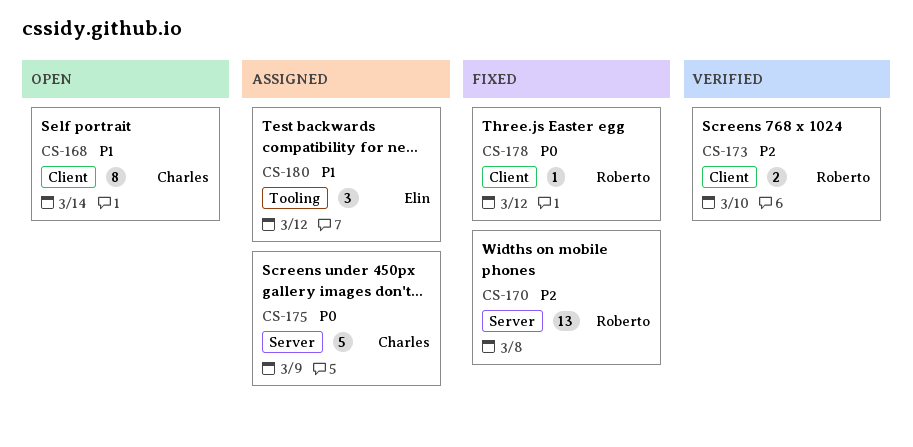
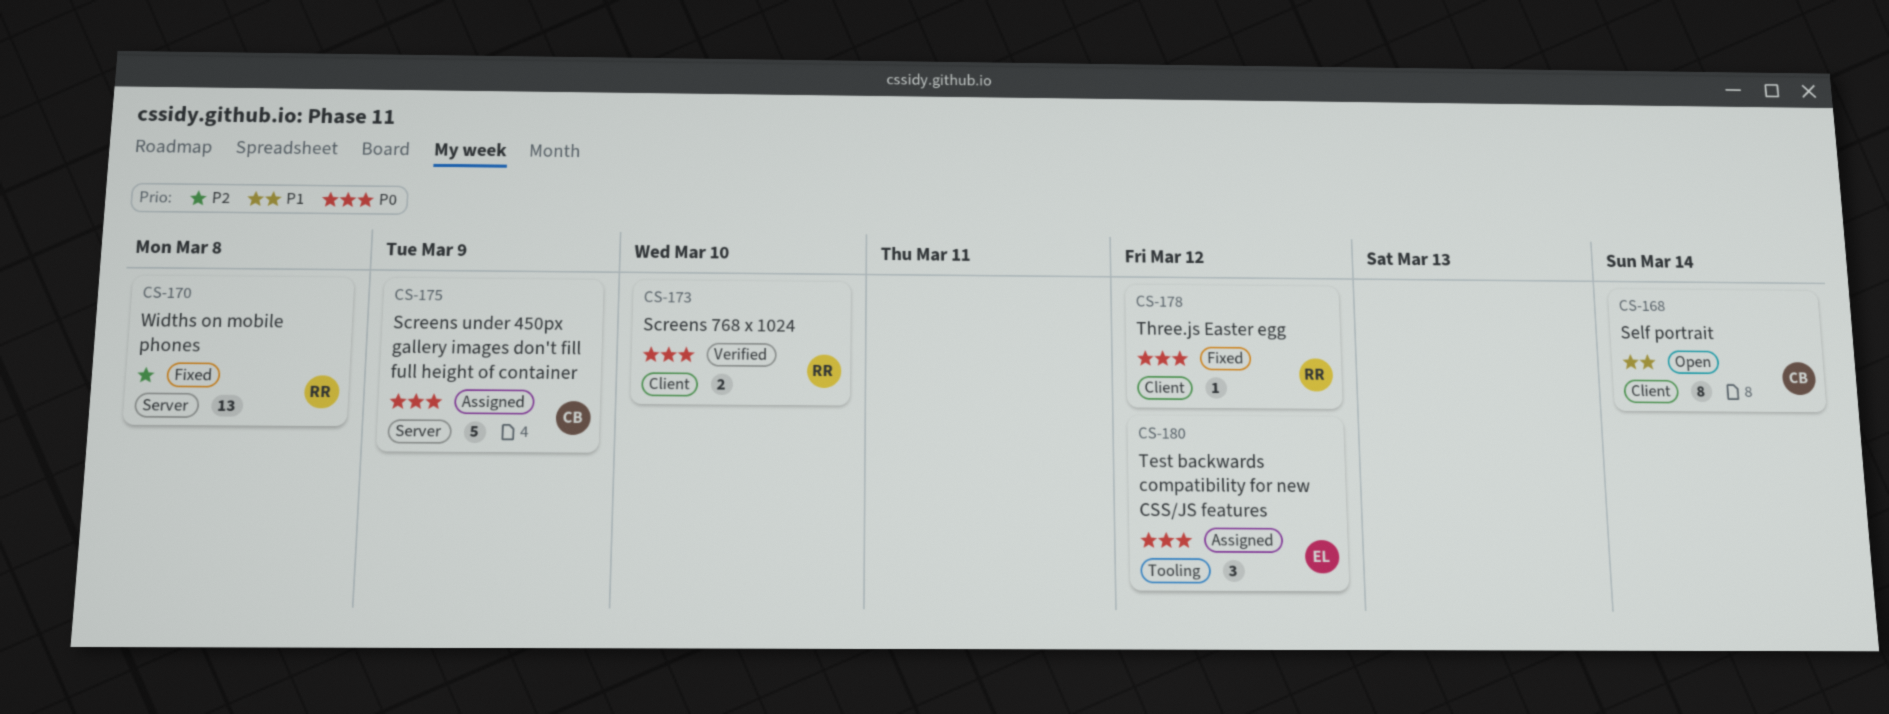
CS-173, priority: P2 -> P0
CS-180, priority: P1 -> P0

